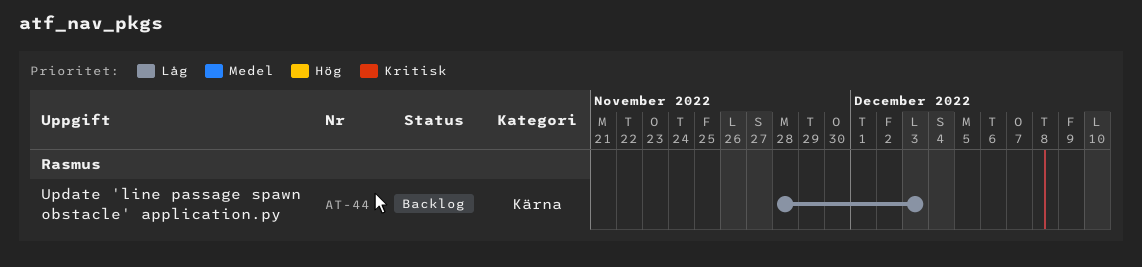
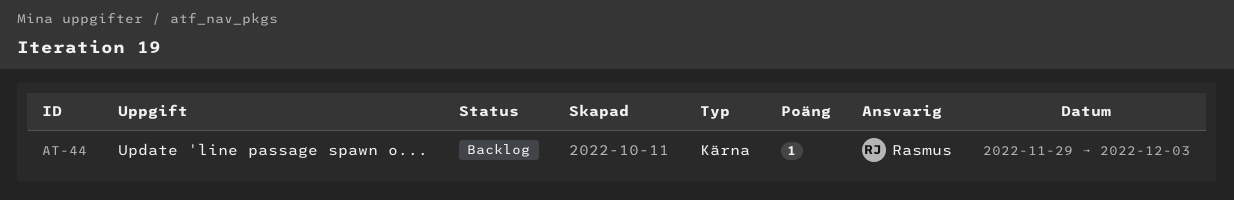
AT-44, start: Nov 28 -> Nov 29

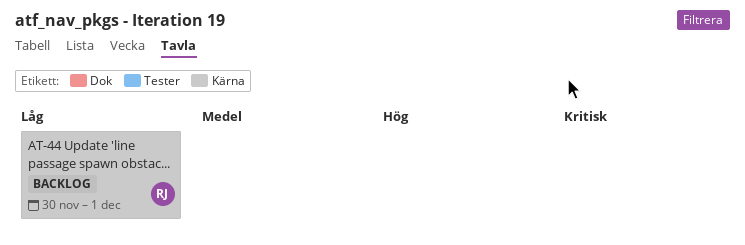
AT-44, start: Nov 29 -> Nov 30
AT-44, due: Dec 3 -> Dec 1

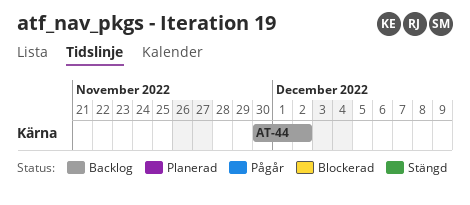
AT-44, due: Dec 1 -> Dec 2

